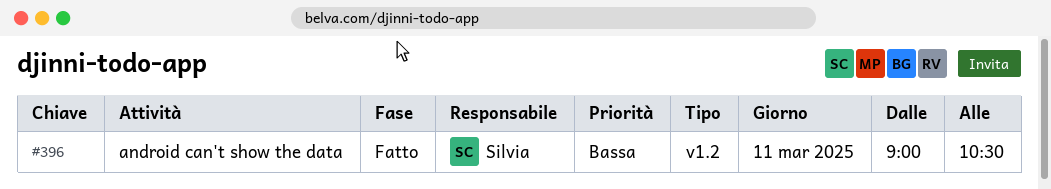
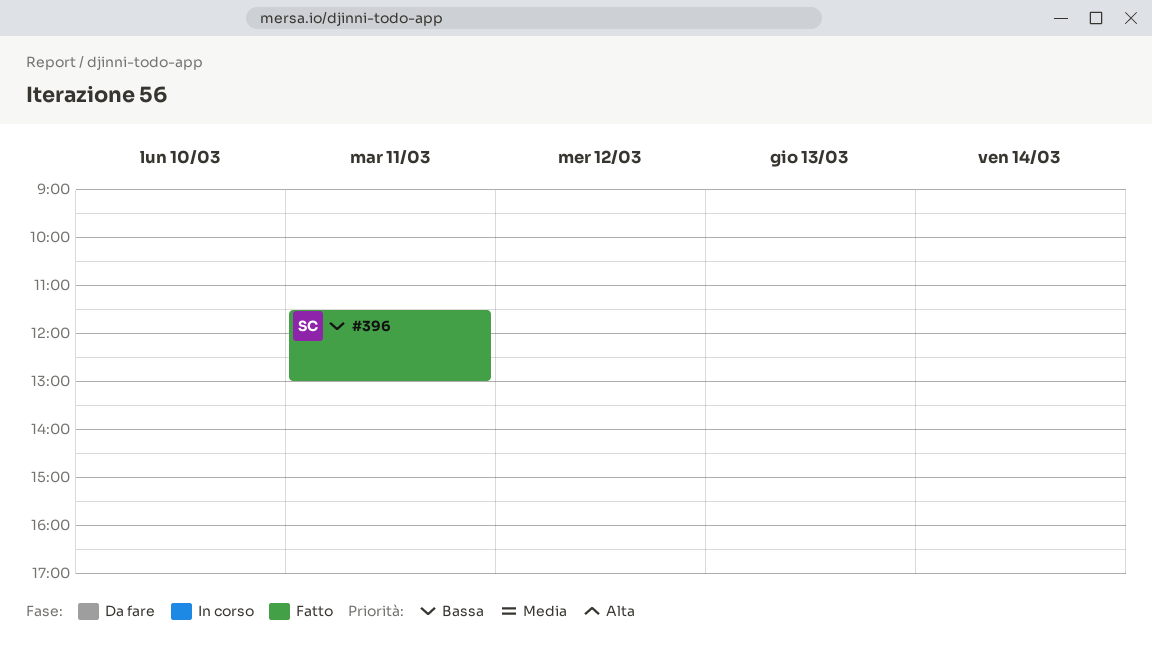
#396, begins: 09:00 -> 11:30
#396, ends: 10:30 -> 13:00

